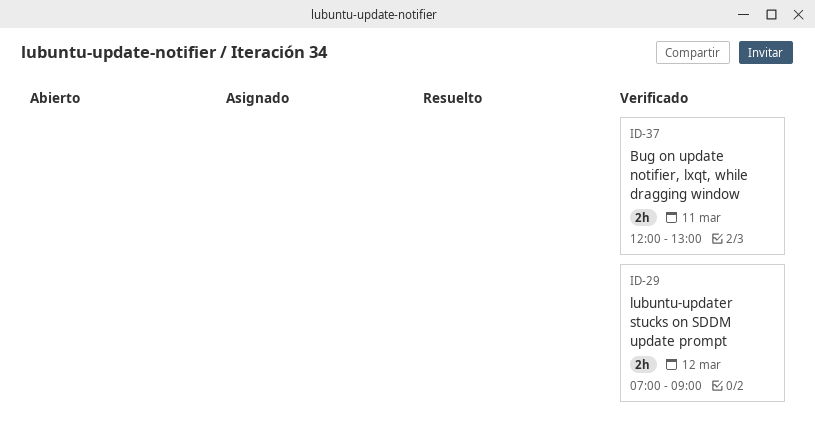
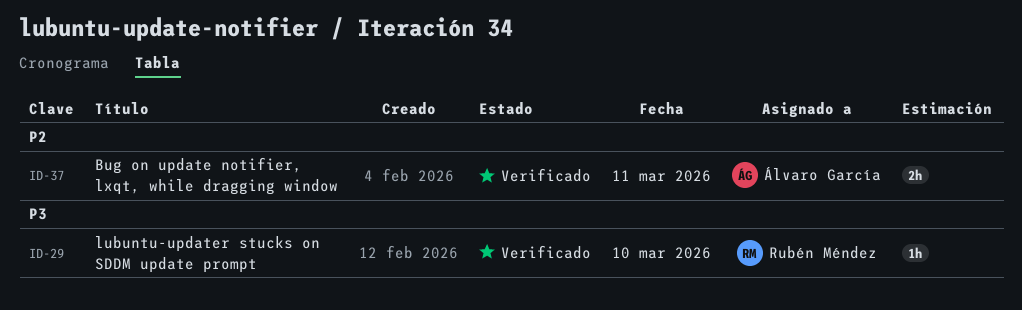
ID-29, estimate: 2h -> 1h
ID-29, day: Mar 12 -> Mar 10

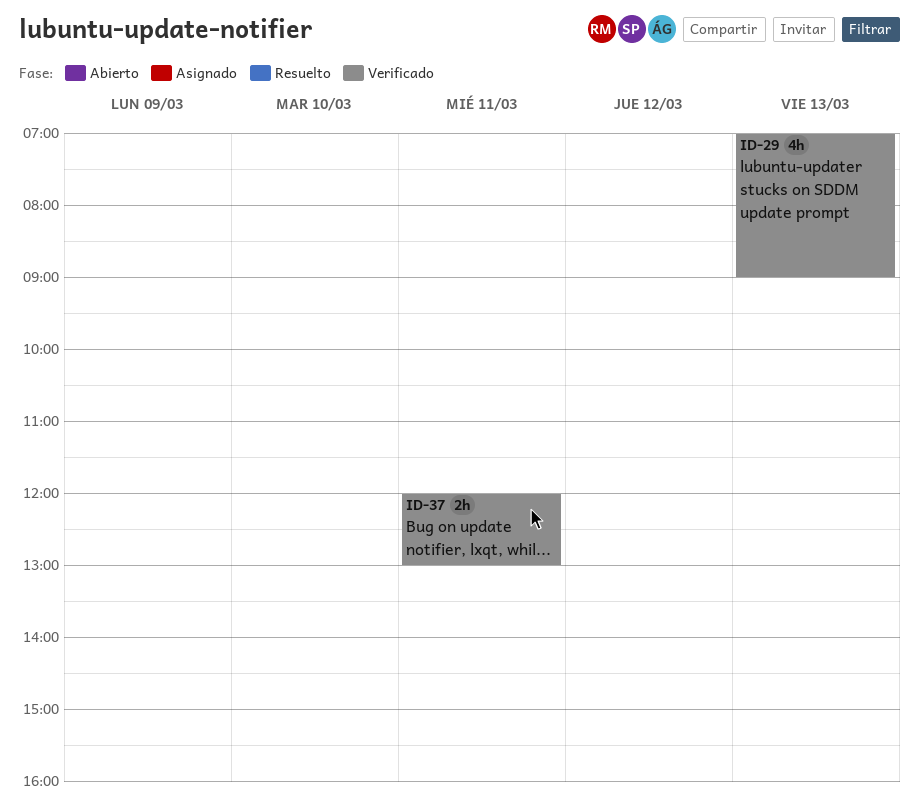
ID-29, estimate: 1h -> 4h
ID-29, day: Mar 10 -> Mar 13

